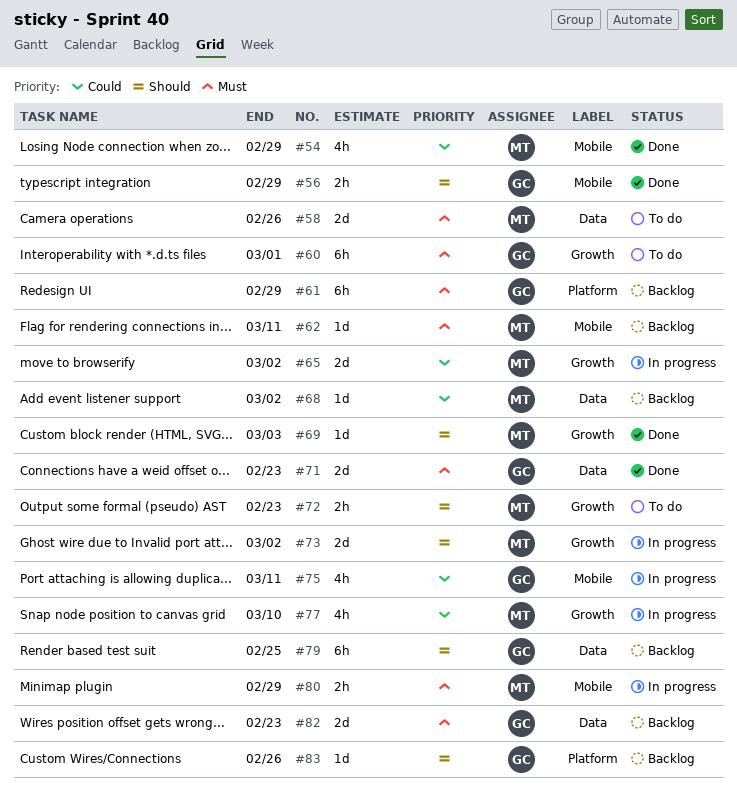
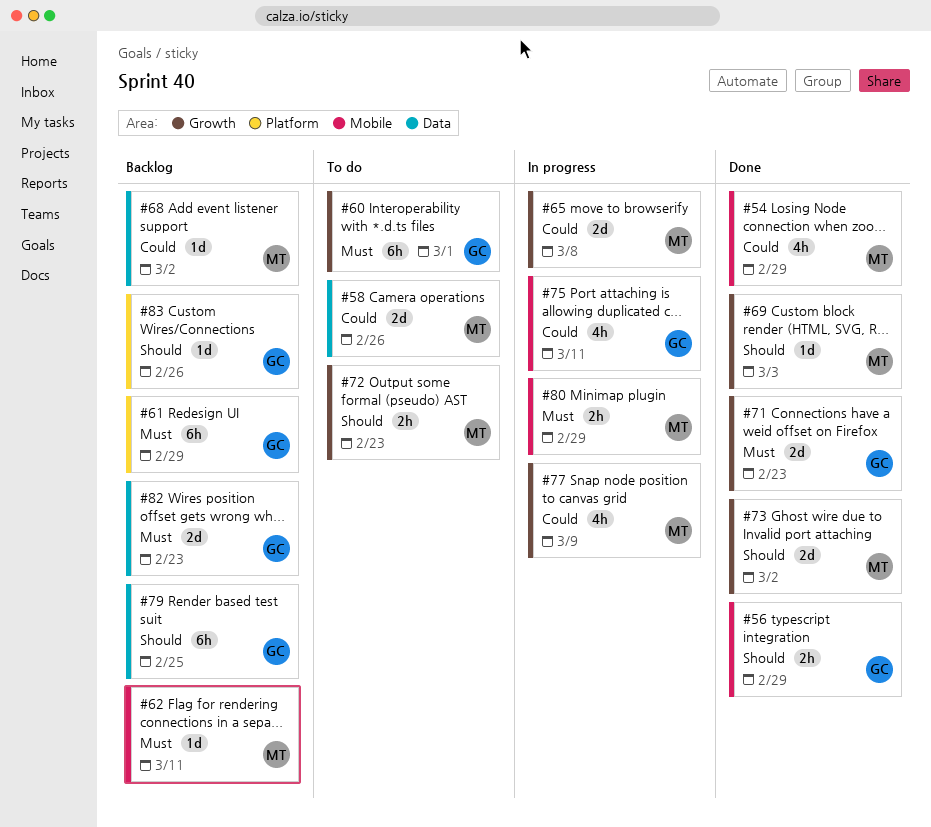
#58, priority: Must -> Could
#65, due: Mar 2 -> Mar 8
#71, label: Data -> Growth
#73, status: In progress -> Done
#77, due: Mar 10 -> Mar 9

